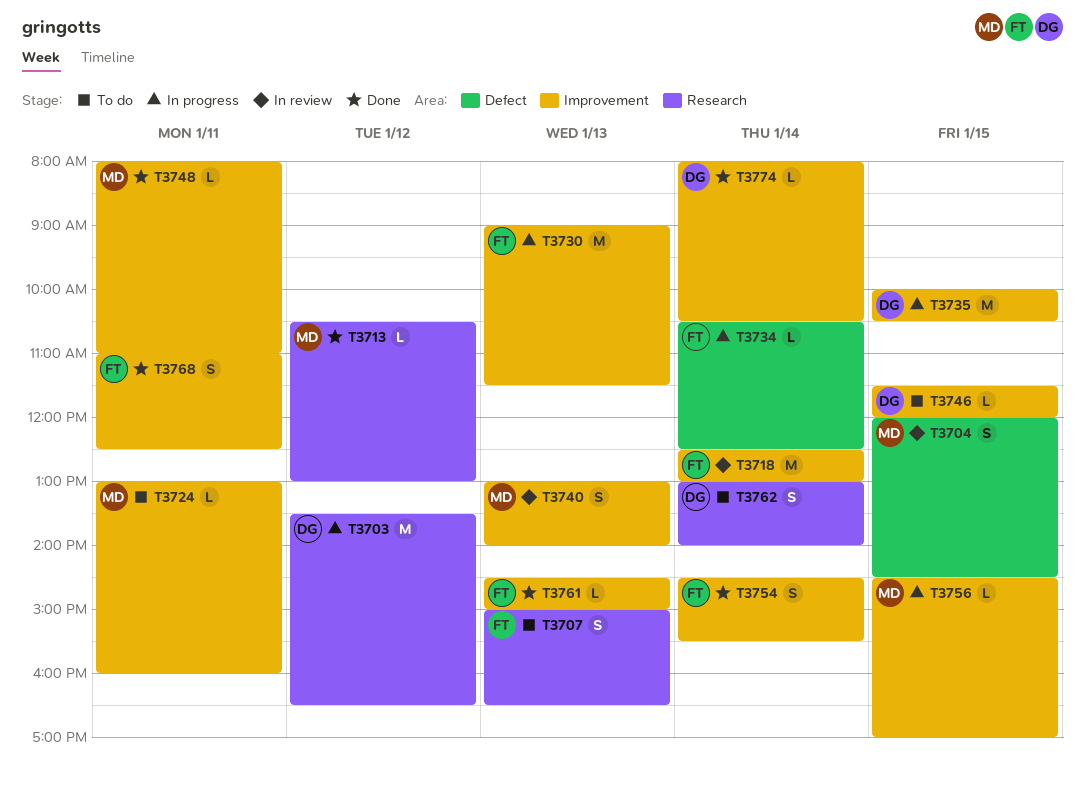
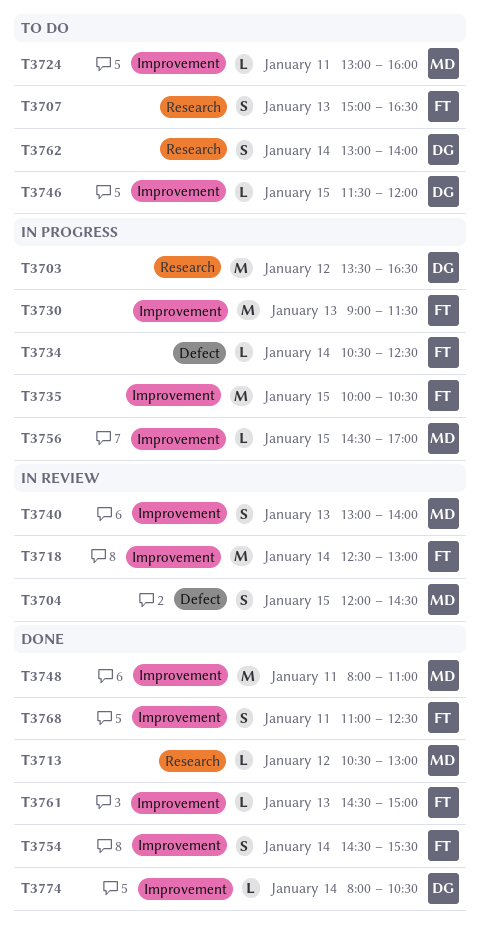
T3735, owner: DG -> FT
T3748, estimate: L -> M

